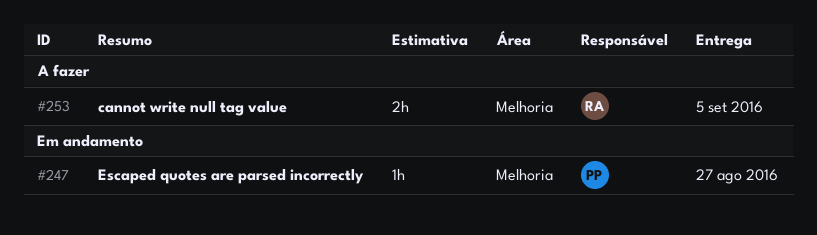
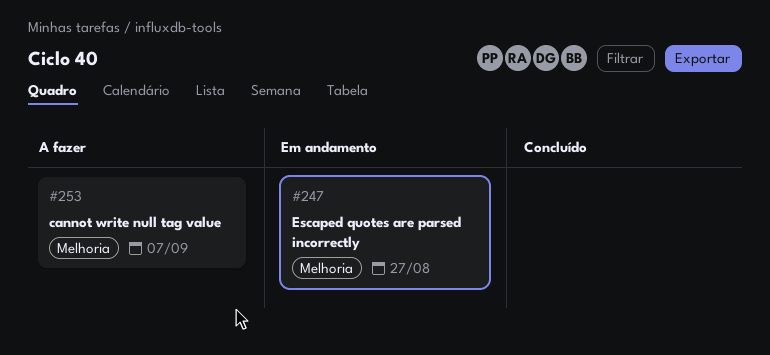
#253, due: Sep 5 -> Sep 7

